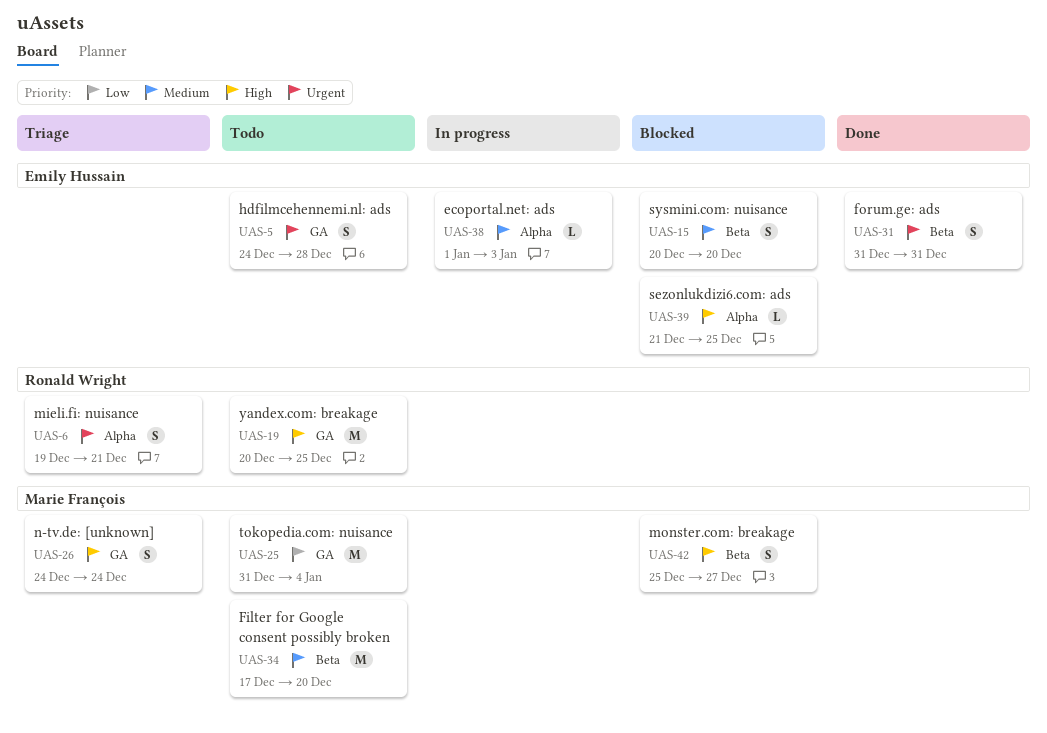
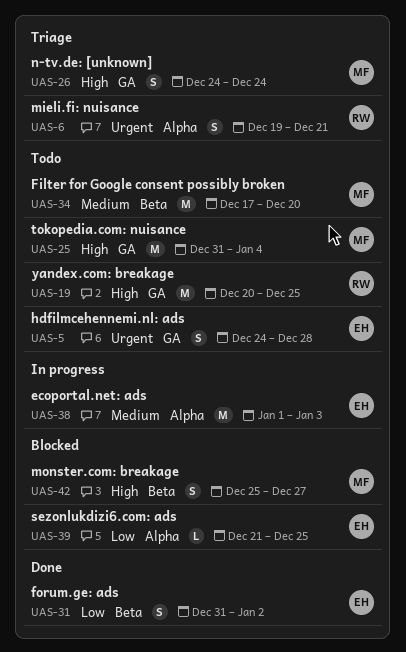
UAS-15: present -> none
UAS-25, priority: Low -> High
UAS-31, priority: Urgent -> Low
UAS-31, due: Dec 31 -> Jan 2
UAS-38, estimate: L -> M
UAS-39, priority: High -> Low

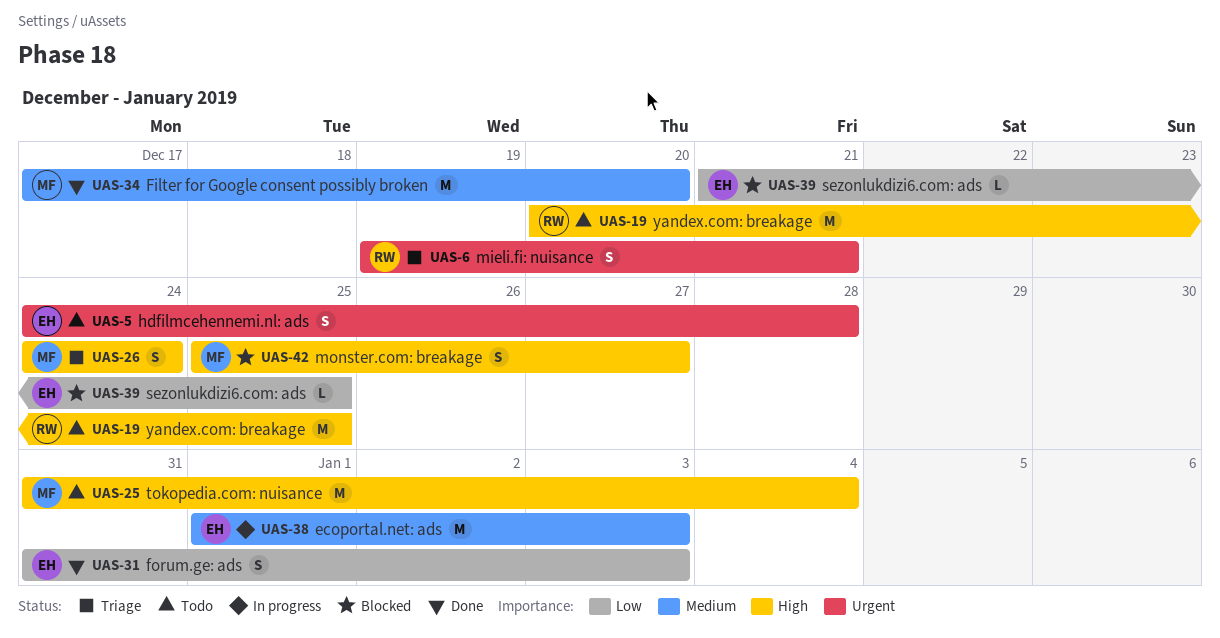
UAS-31, due: Jan 2 -> Jan 3
UAS-34, status: Todo -> Done

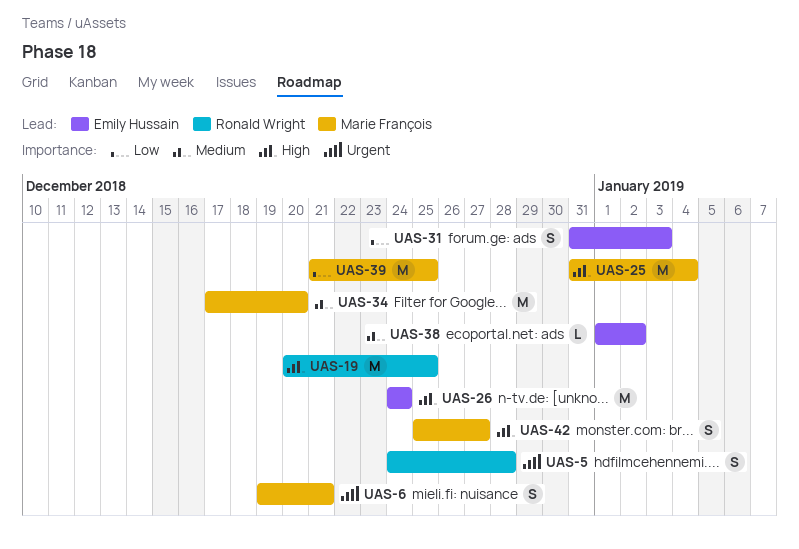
UAS-5, owner: Emily Hussain -> Ronald Wright
UAS-6, owner: Ronald Wright -> Marie François
UAS-26, owner: Marie François -> Emily Hussain
UAS-26, estimate: S -> M
UAS-38, estimate: M -> L
UAS-38, due: Jan 3 -> Jan 2
UAS-39, owner: Emily Hussain -> Marie François
UAS-39, estimate: L -> M

